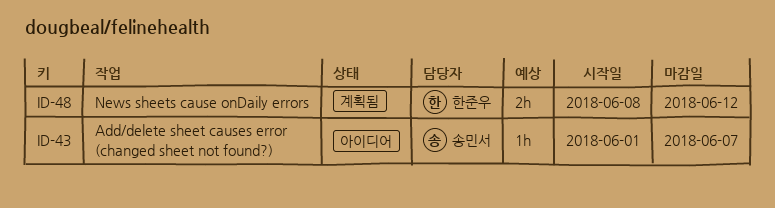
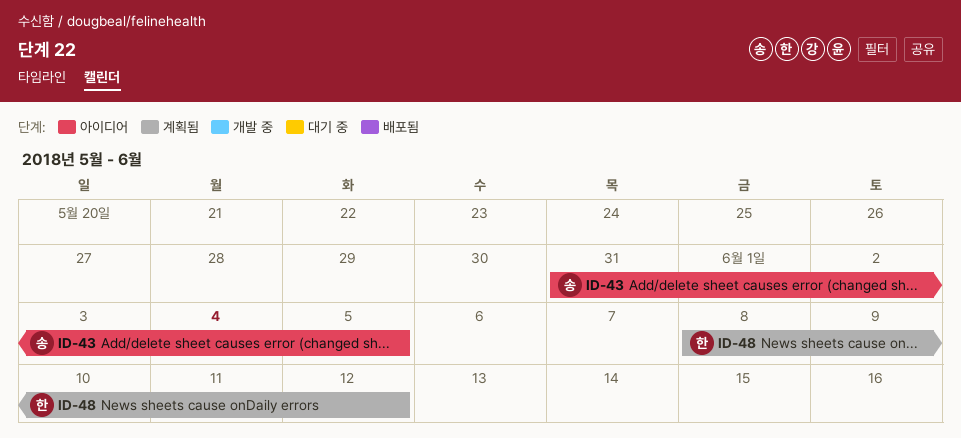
ID-43, start: Jun 1 -> May 31
ID-43, due: Jun 7 -> Jun 5

